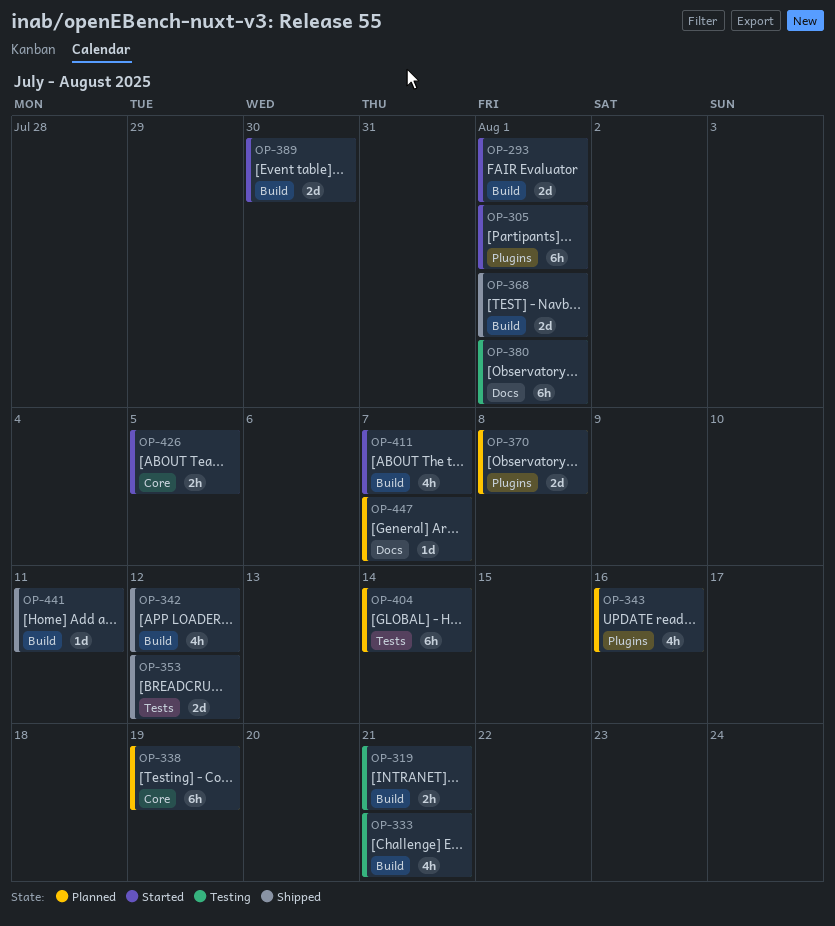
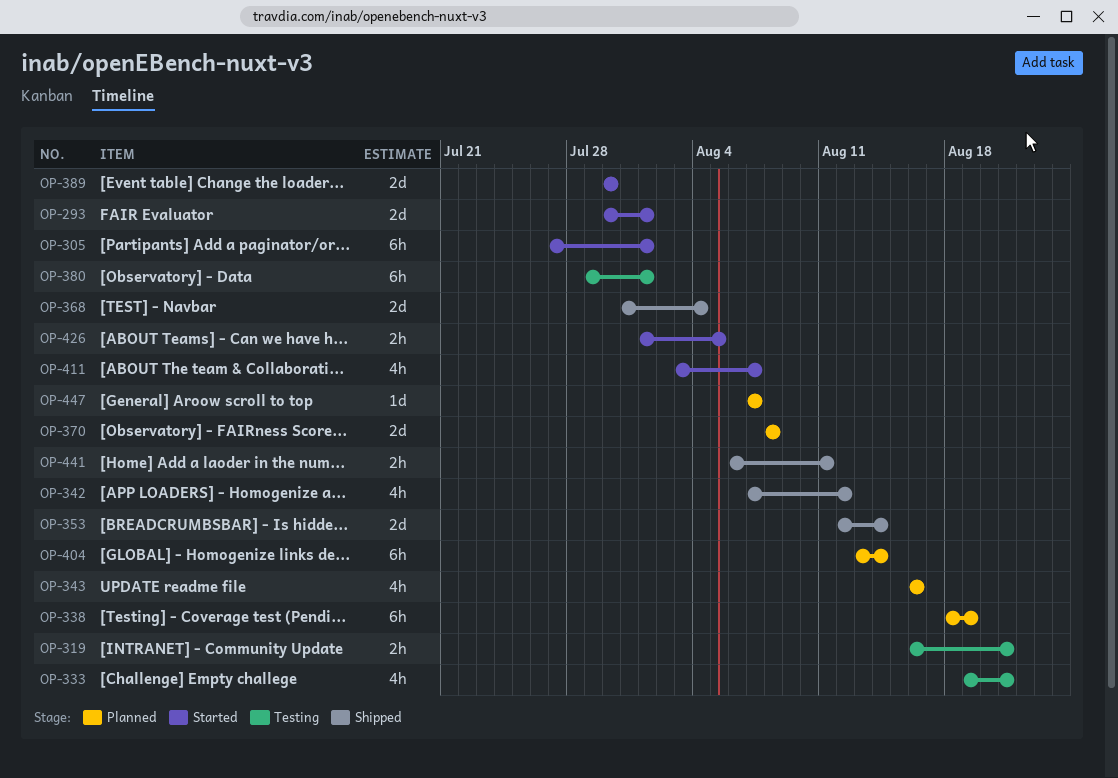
OP-353, due: Aug 12 -> Aug 14
OP-368, due: Aug 1 -> Aug 4
OP-441, estimate: 1d -> 2h

